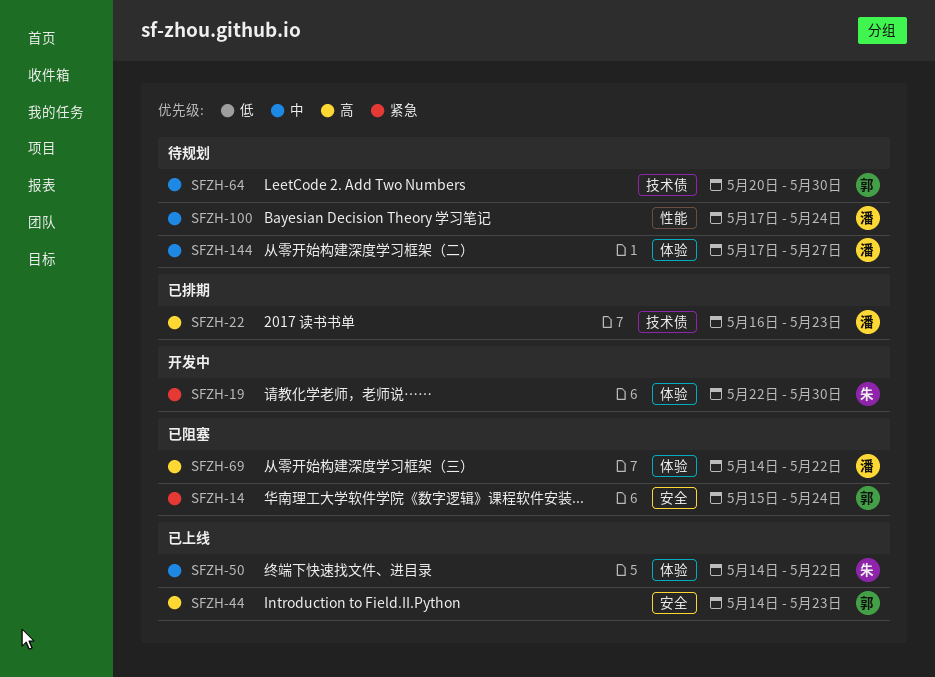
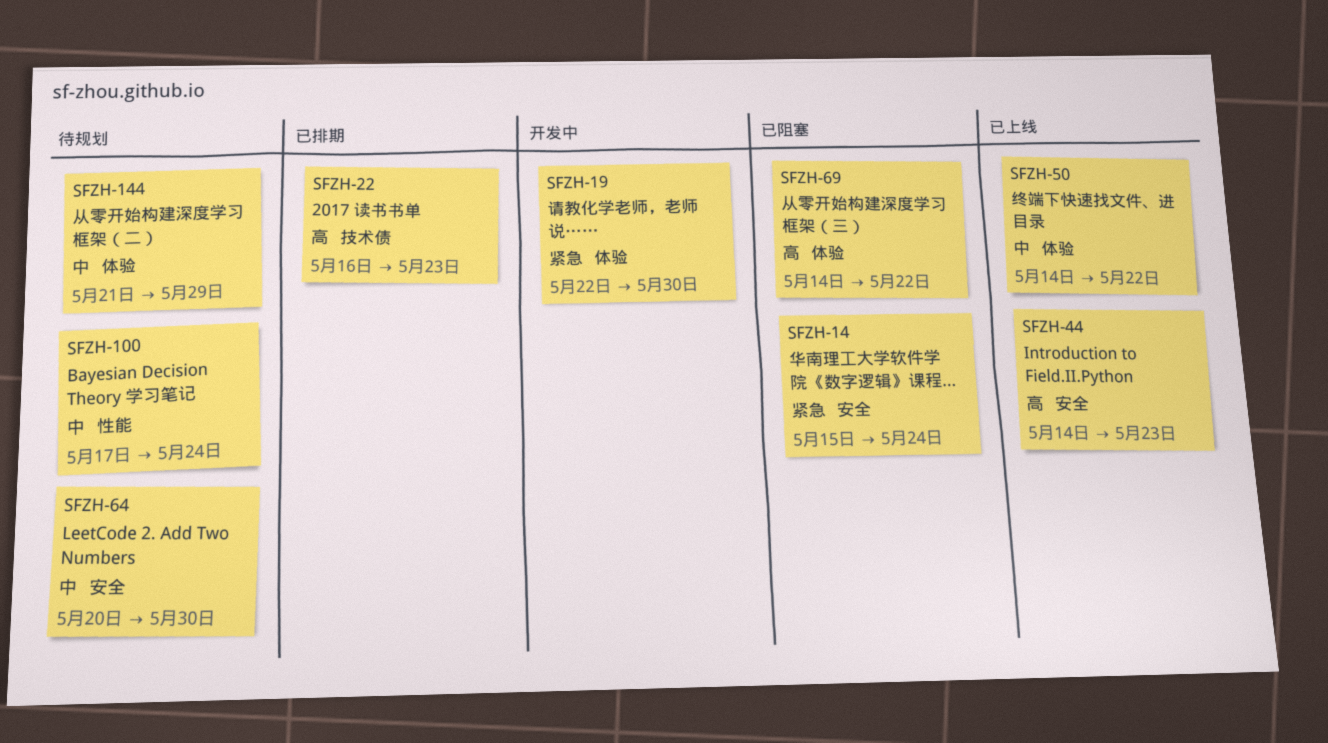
SFZH-64, label: 技术债 -> 安全
SFZH-144, start: May 17 -> May 21
SFZH-144, due: May 27 -> May 29

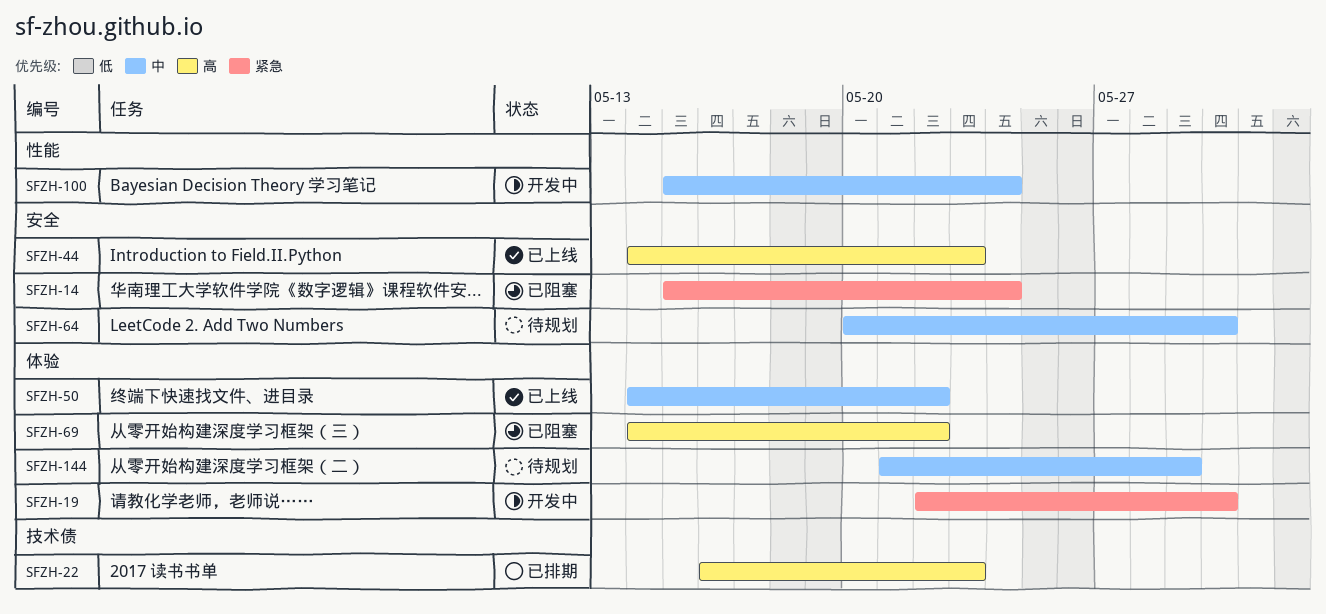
SFZH-100, status: 待规划 -> 开发中
SFZH-100, start: May 17 -> May 15

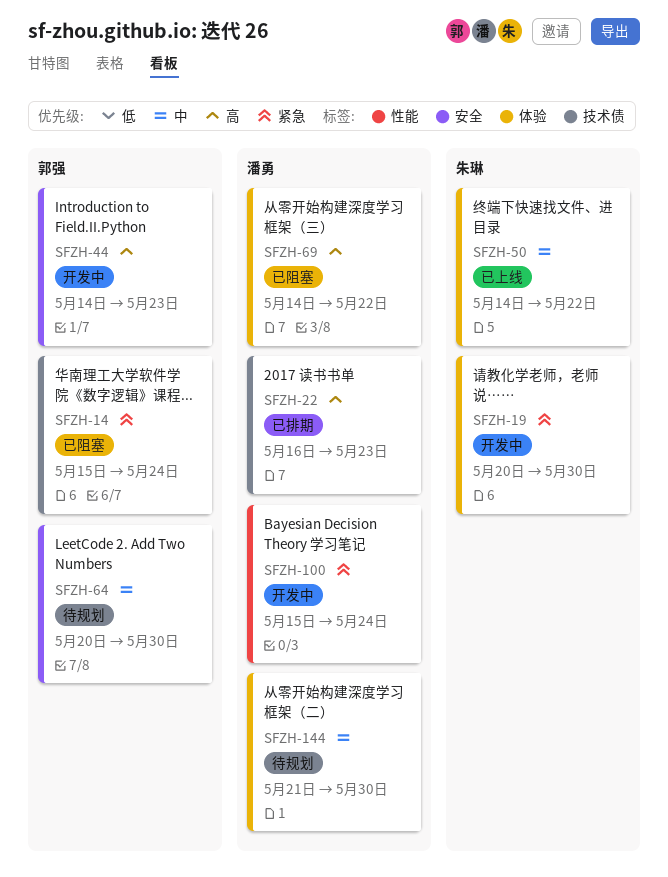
SFZH-14, label: 安全 -> 技术债
SFZH-19, start: May 22 -> May 20
SFZH-44, status: 已上线 -> 开发中
SFZH-100, priority: 中 -> 紧急
SFZH-144, due: May 29 -> May 30

